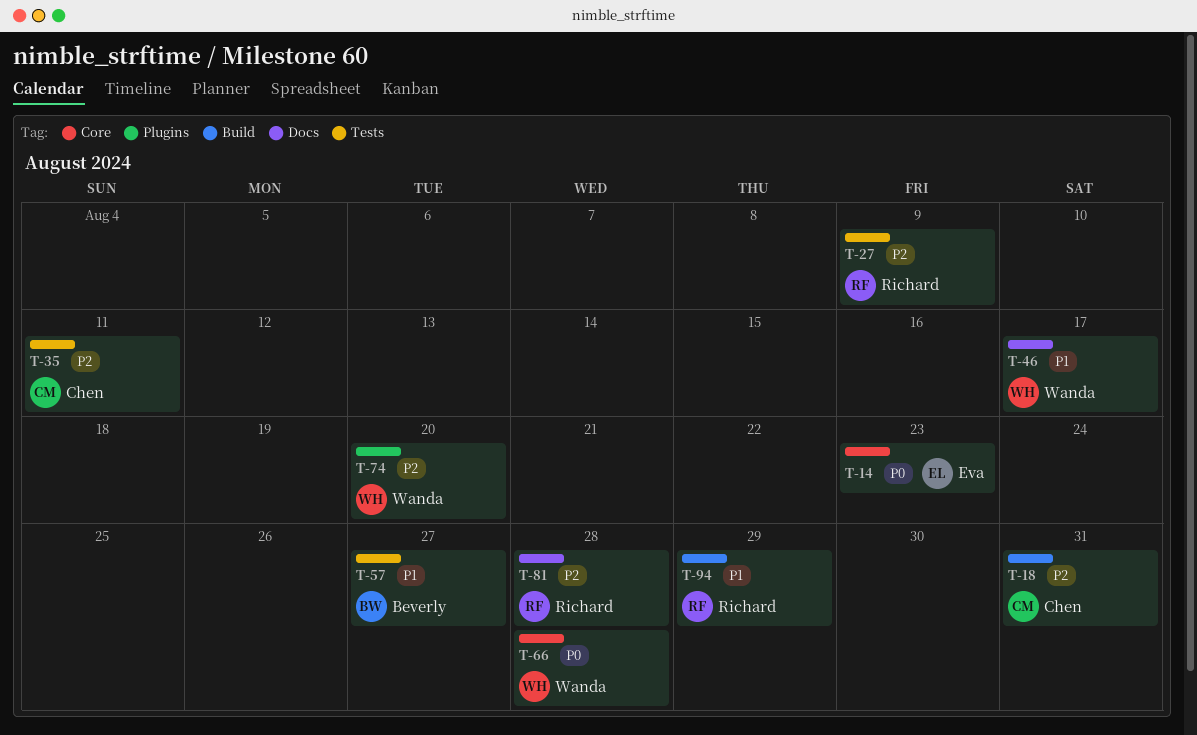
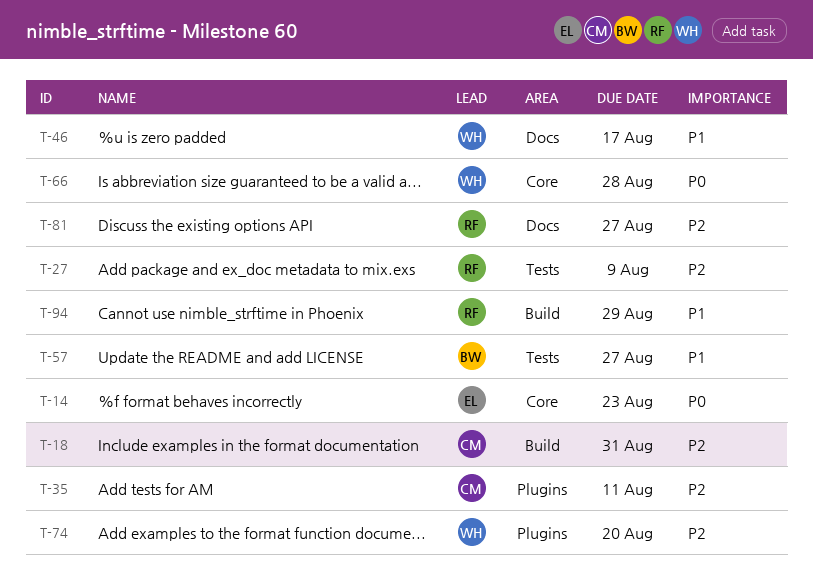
T-35, label: Tests -> Plugins
T-81, due: Aug 28 -> Aug 27

